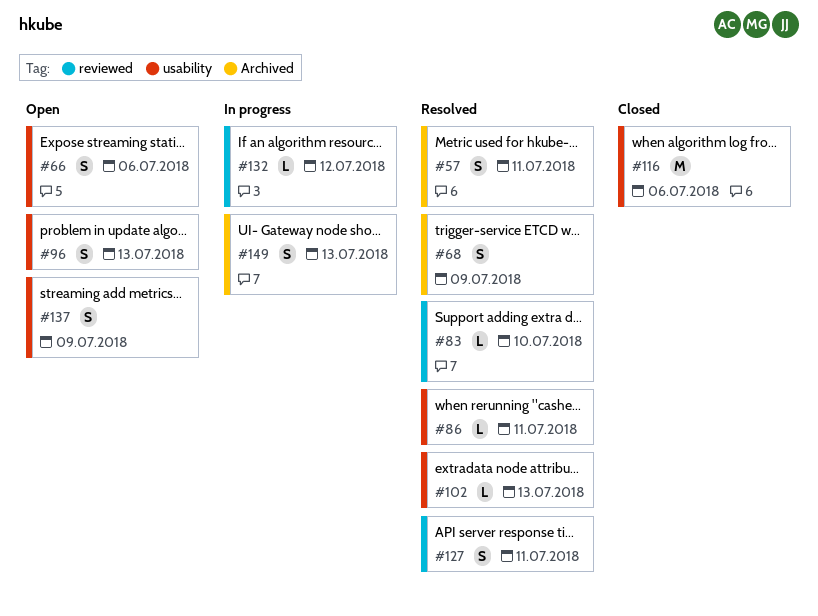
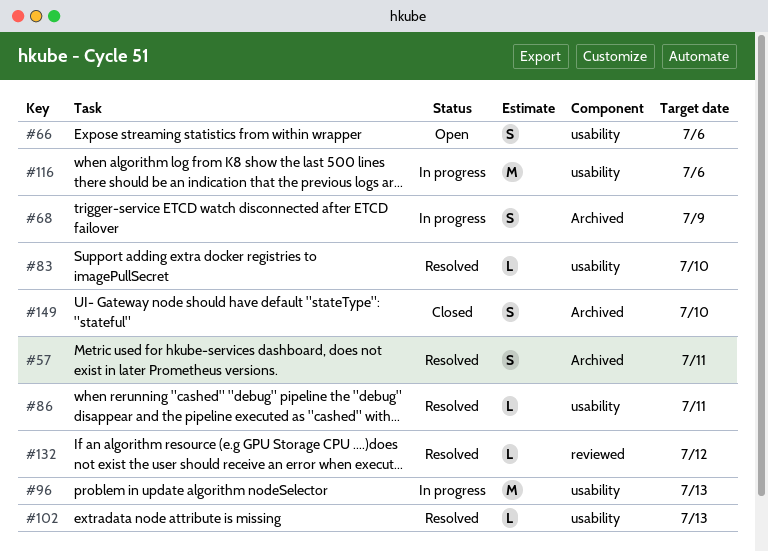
#68, status: Resolved -> In progress
#83, label: reviewed -> usability
#96, status: Open -> In progress
#96, estimate: S -> M
#116, status: Closed -> In progress
#127: present -> none
#132, status: In progress -> Resolved
#137: present -> none
#149, status: In progress -> Closed
#149, due: Jul 13 -> Jul 10

